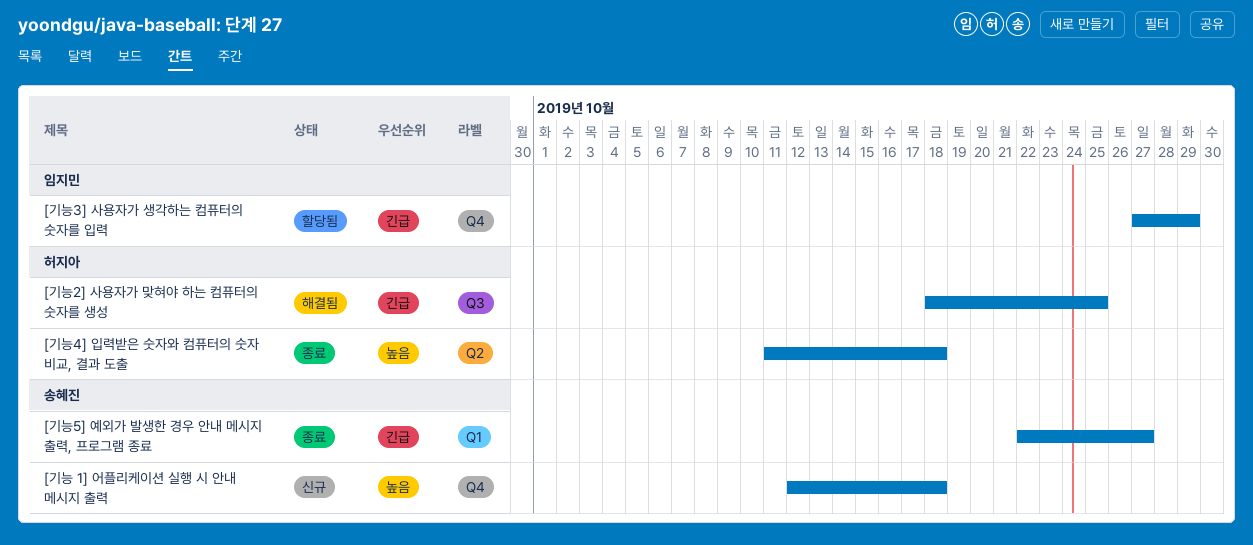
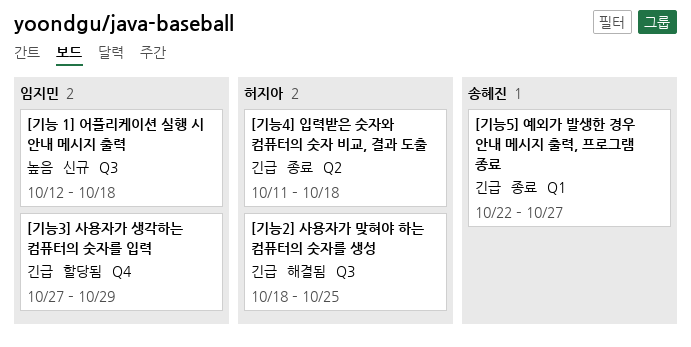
[기능 1] 어플리케이션 실행 시 안내 메시지 출력, owner: 송혜진 -> 임지민
[기능 1] 어플리케이션 실행 시 안내 메시지 출력, label: Q4 -> Q3
[기능4] 입력받은 숫자와 컴퓨터의 숫자 비교, 결과 도출, priority: 높음 -> 긴급

